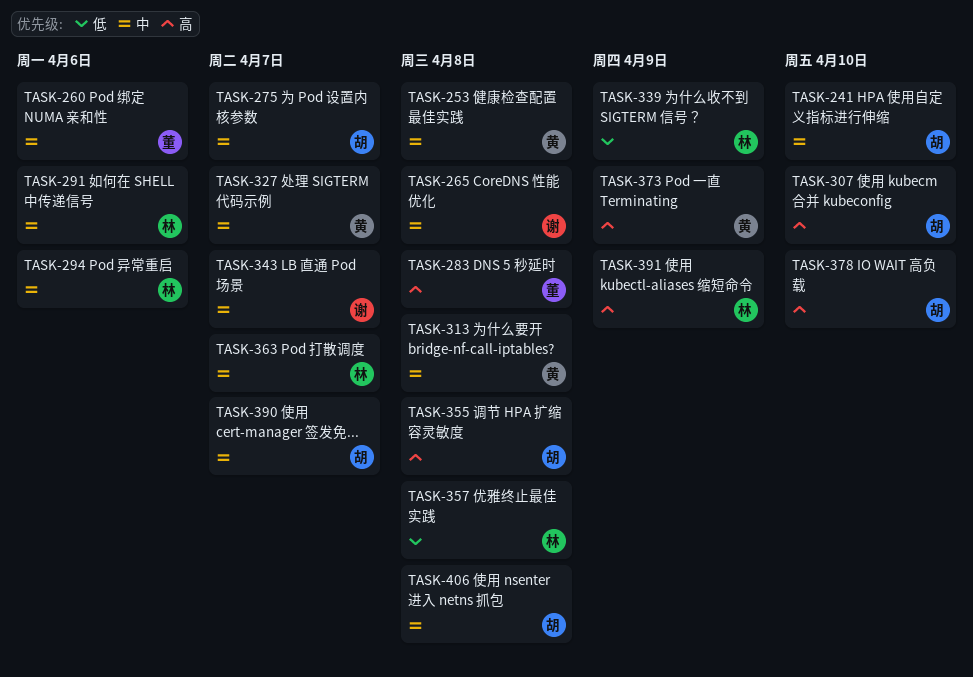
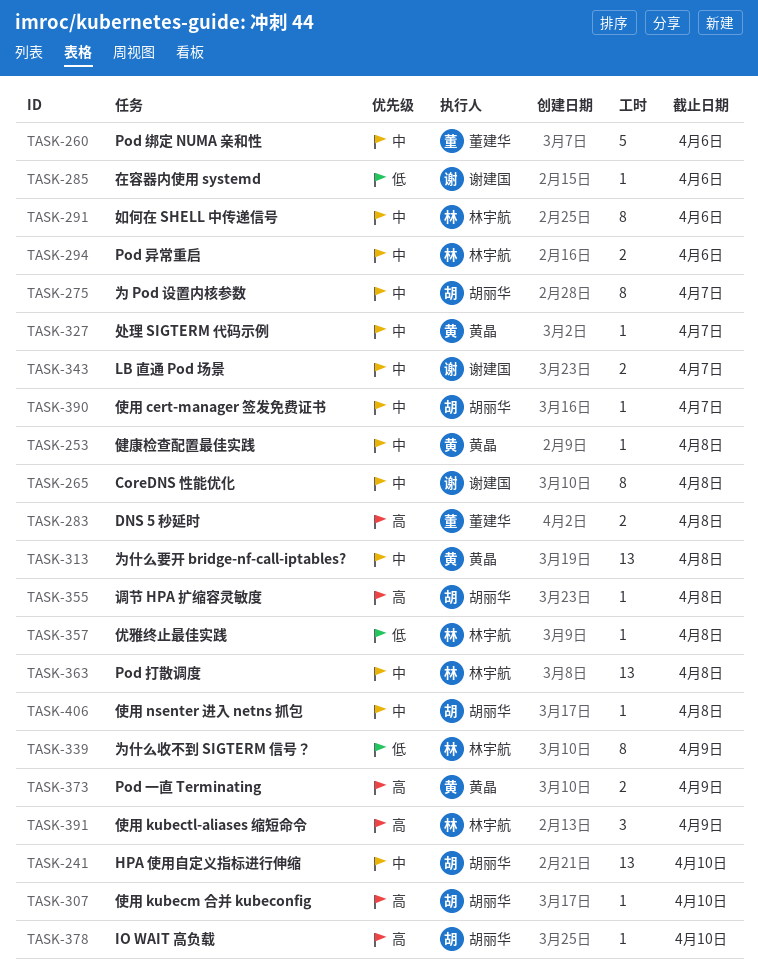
TASK-285: none -> present
TASK-363, due: Apr 7 -> Apr 8

